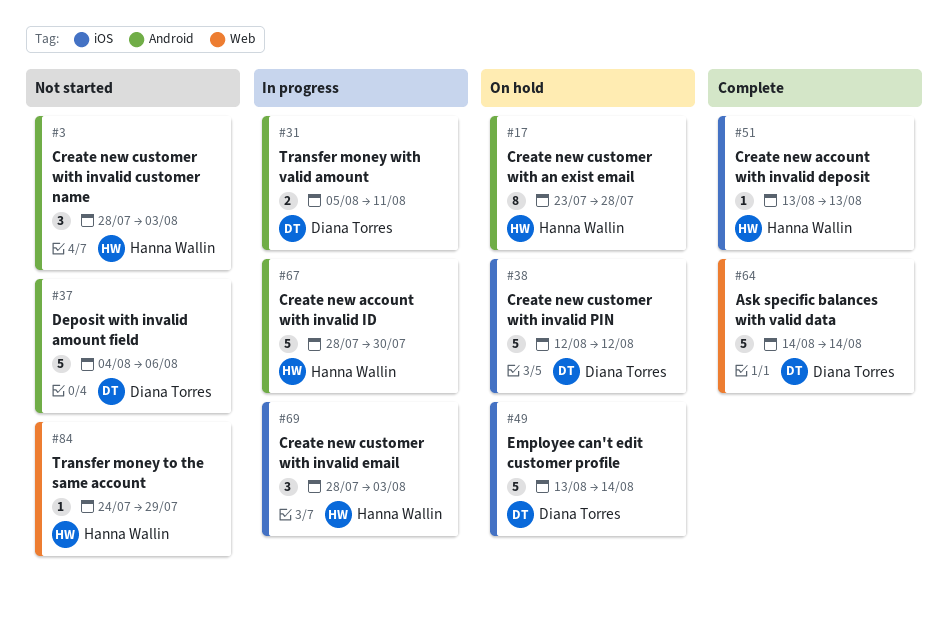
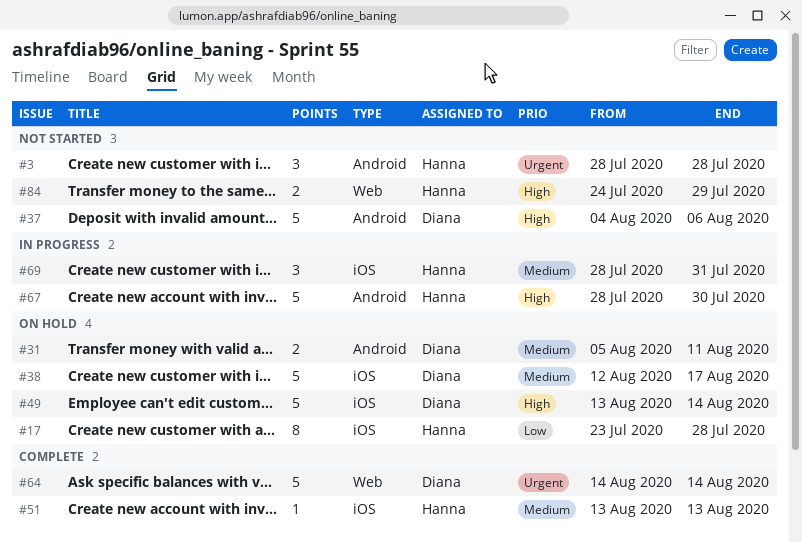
#3, due: Aug 3 -> Jul 28
#17, label: Android -> iOS
#31, status: In progress -> On hold
#38, due: Aug 12 -> Aug 17
#69, due: Aug 3 -> Jul 31
#84, estimate: 1 -> 2

